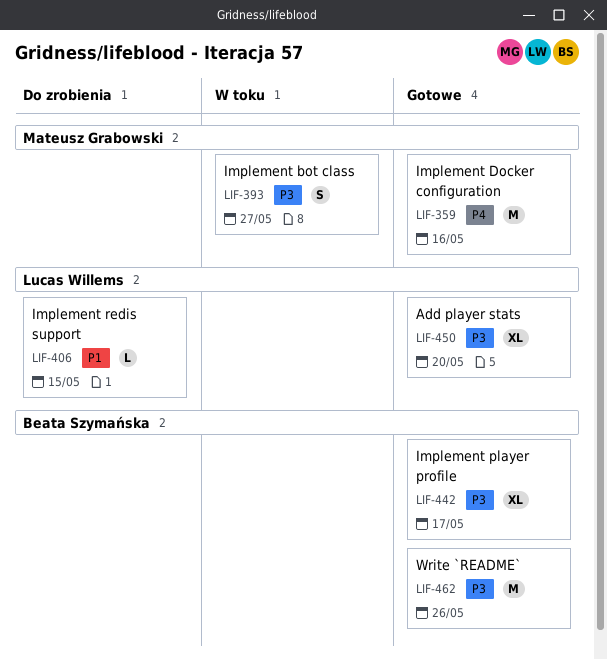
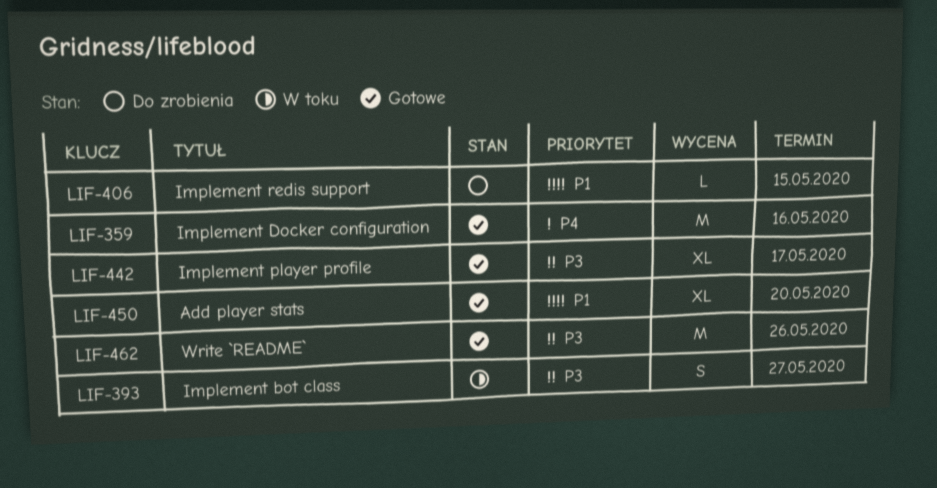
LIF-450, priority: P3 -> P1

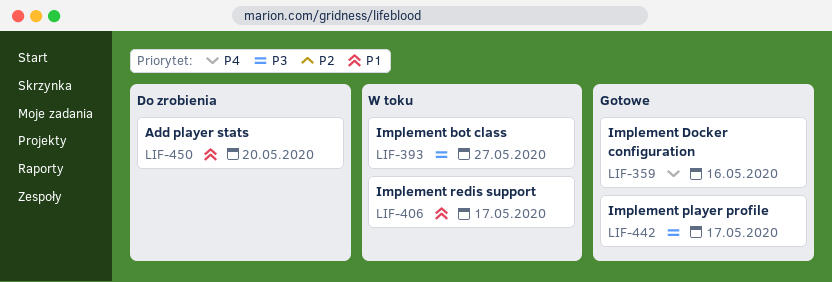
LIF-406, status: Do zrobienia -> W toku
LIF-406, due: May 15 -> May 17
LIF-450, status: Gotowe -> Do zrobienia
LIF-462: present -> none

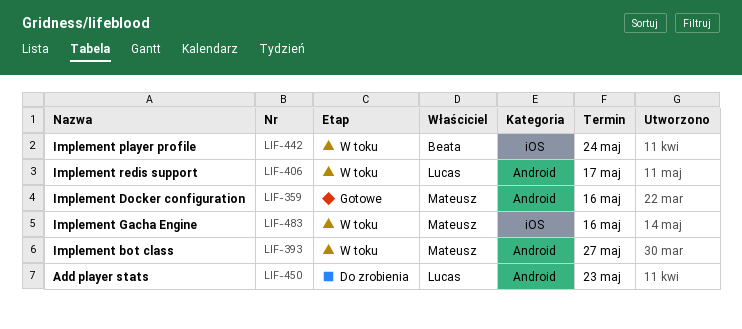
LIF-442, status: Gotowe -> W toku
LIF-442, due: May 17 -> May 24
LIF-450, due: May 20 -> May 23
LIF-483: none -> present

